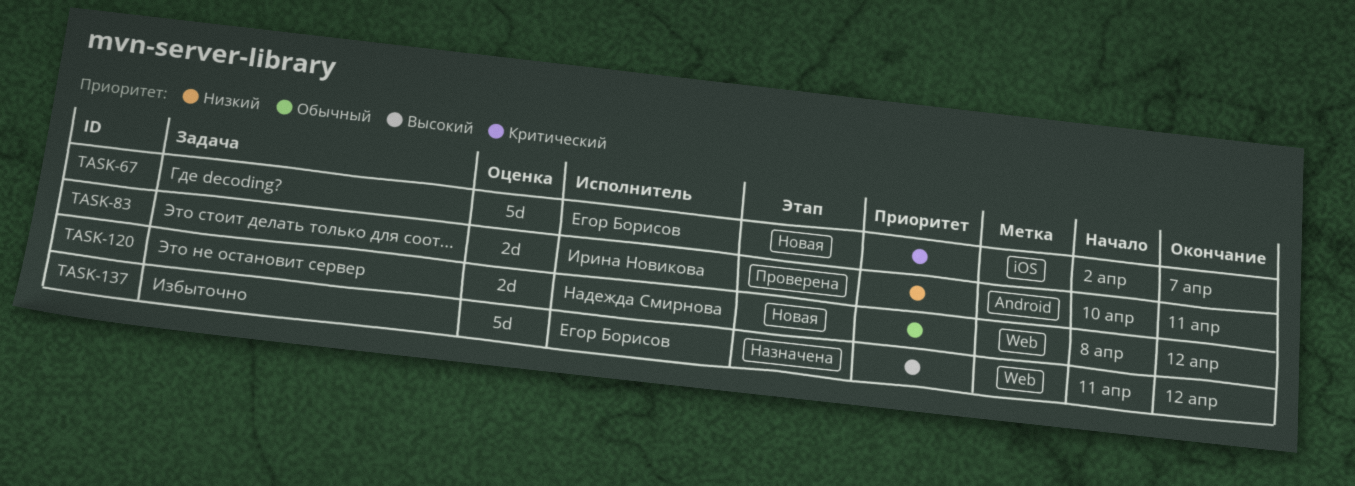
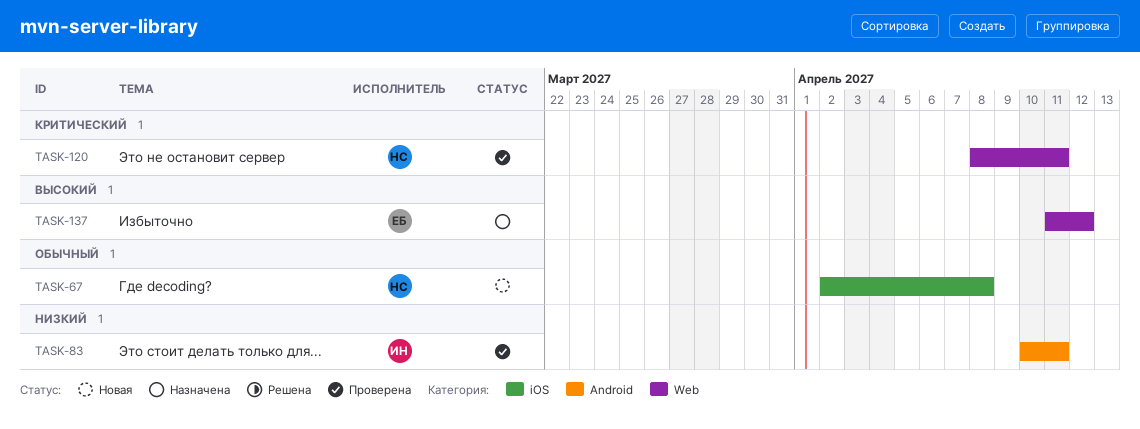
TASK-67, owner: Егор Борисов -> Надежда Смирнова
TASK-67, priority: Критический -> Обычный
TASK-67, due: Apr 7 -> Apr 8
TASK-120, status: Новая -> Проверена
TASK-120, priority: Обычный -> Критический
TASK-120, due: Apr 12 -> Apr 11

